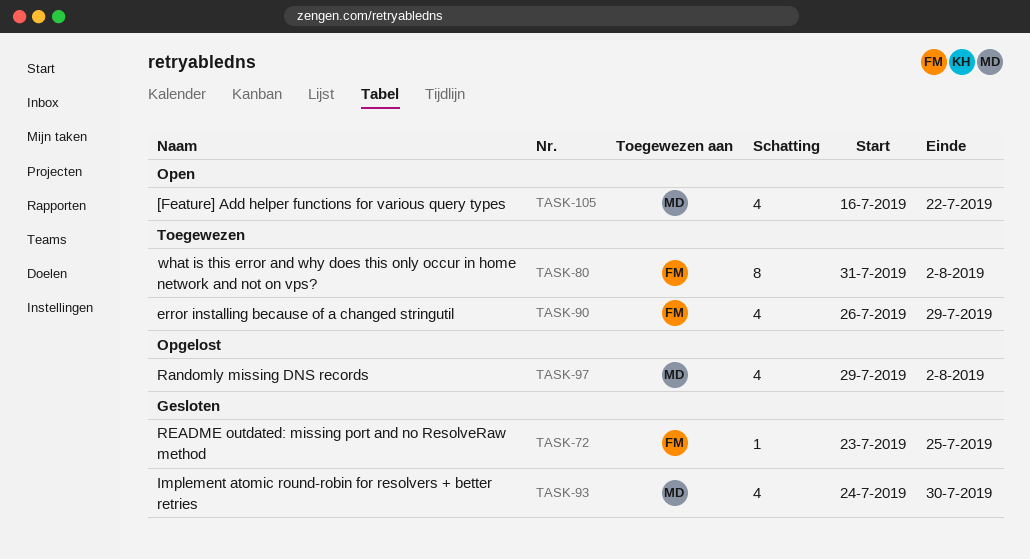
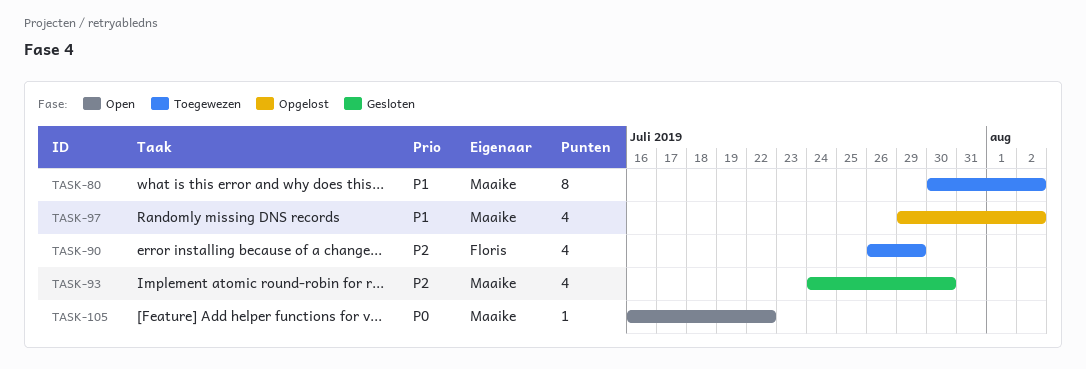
TASK-72: present -> none
TASK-80, owner: Floris -> Maaike
TASK-80, start: Jul 31 -> Jul 30
TASK-105, estimate: 4 -> 1

